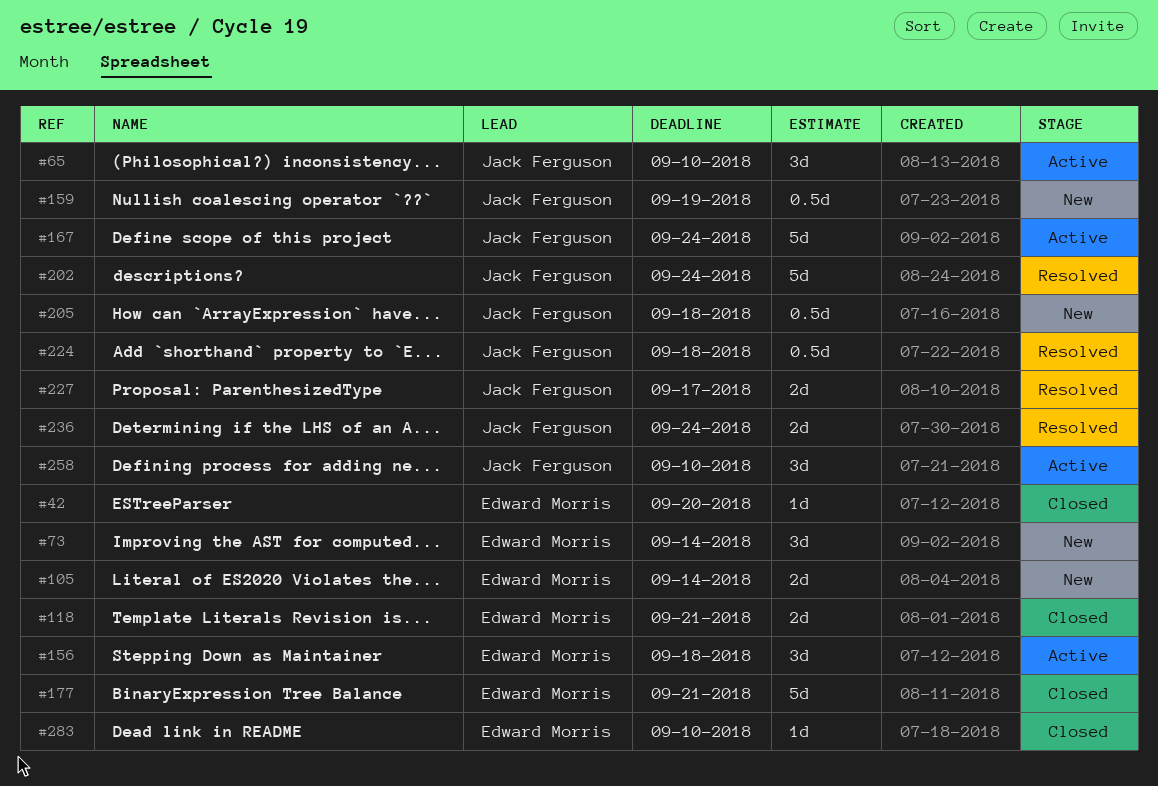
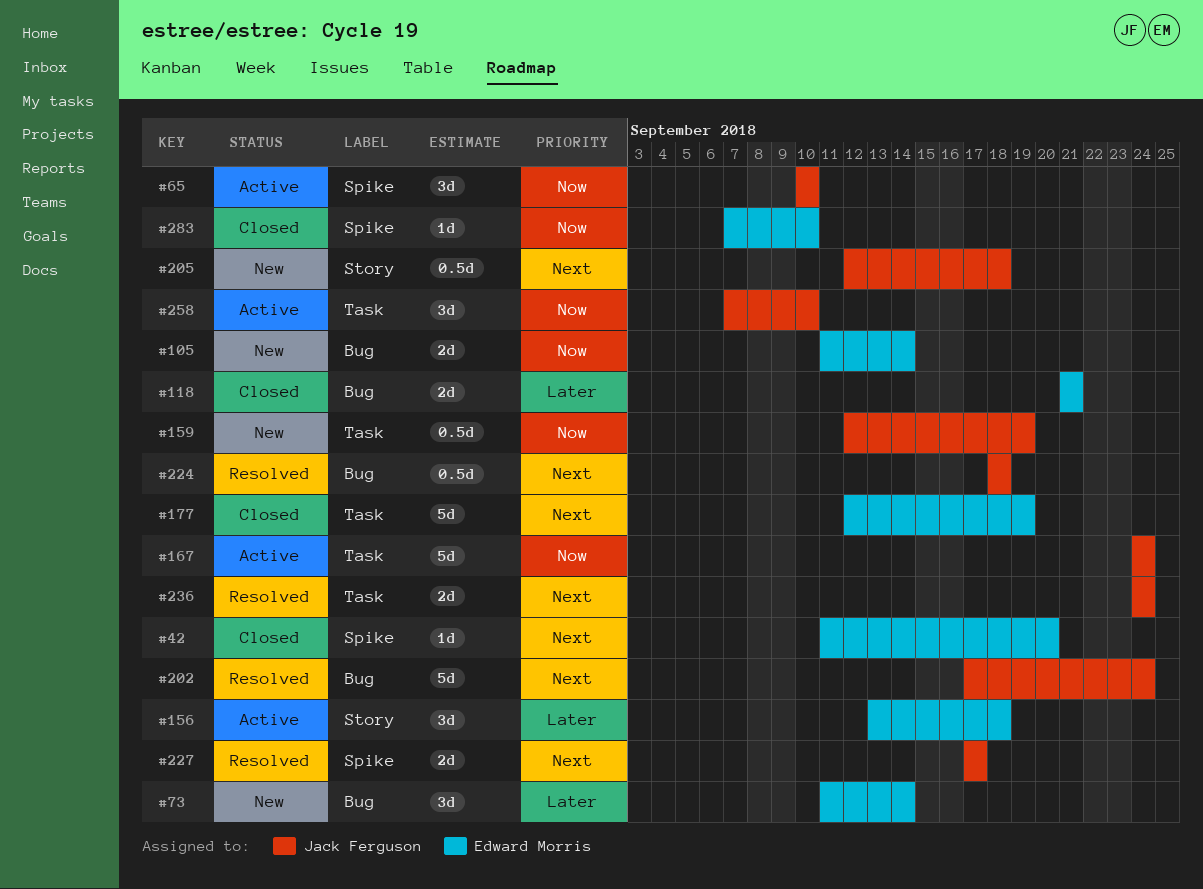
#177, due: Sep 21 -> Sep 19

